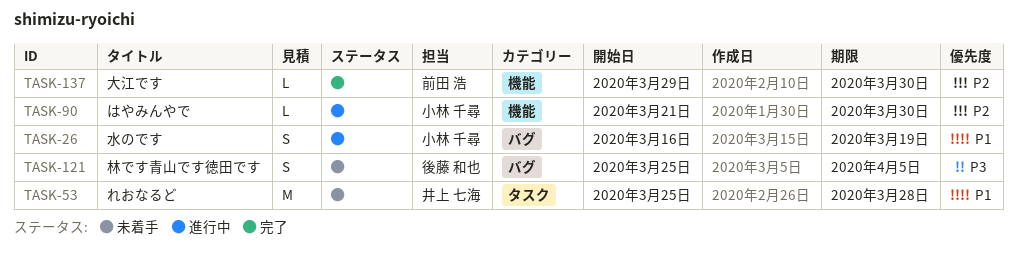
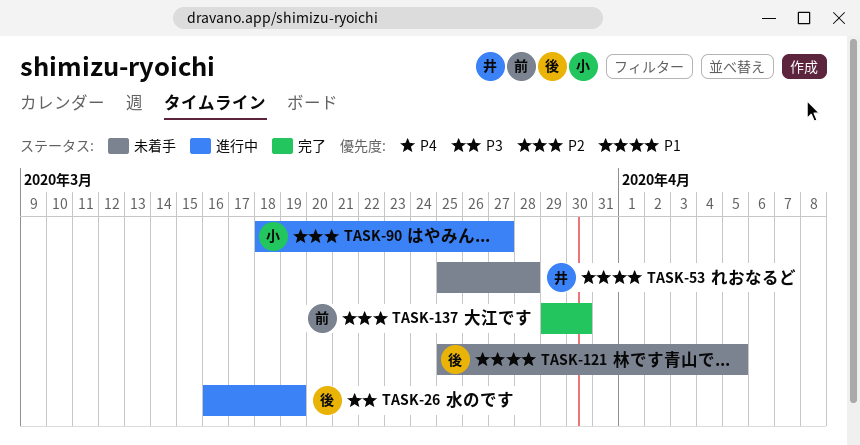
TASK-26, owner: 小林 千尋 -> 後藤 和也
TASK-26, priority: P1 -> P3
TASK-90, start: Mar 21 -> Mar 18
TASK-90, due: Mar 30 -> Mar 27
TASK-121, priority: P3 -> P1

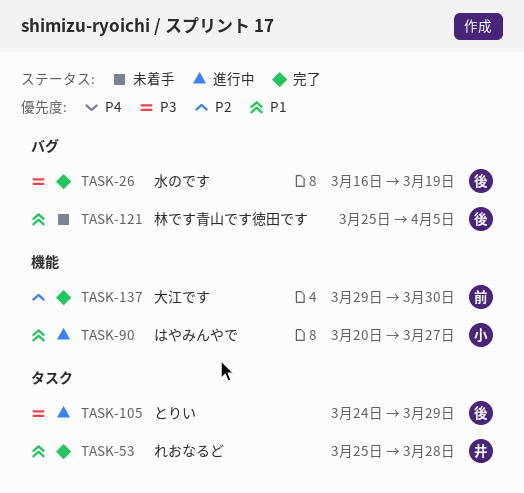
TASK-26, status: 進行中 -> 完了
TASK-53, status: 未着手 -> 完了
TASK-90, priority: P2 -> P1
TASK-90, start: Mar 18 -> Mar 20
TASK-105: none -> present

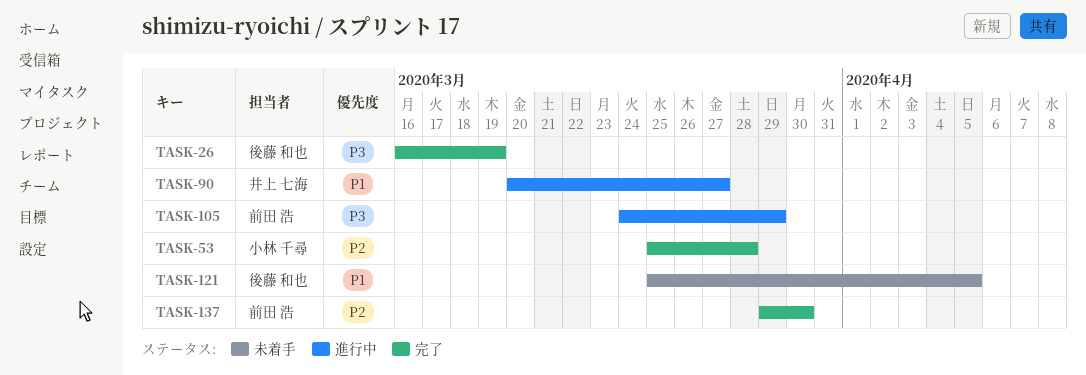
TASK-53, owner: 井上 七海 -> 小林 千尋
TASK-53, priority: P1 -> P2
TASK-90, owner: 小林 千尋 -> 井上 七海
TASK-105, owner: 後藤 和也 -> 前田 浩

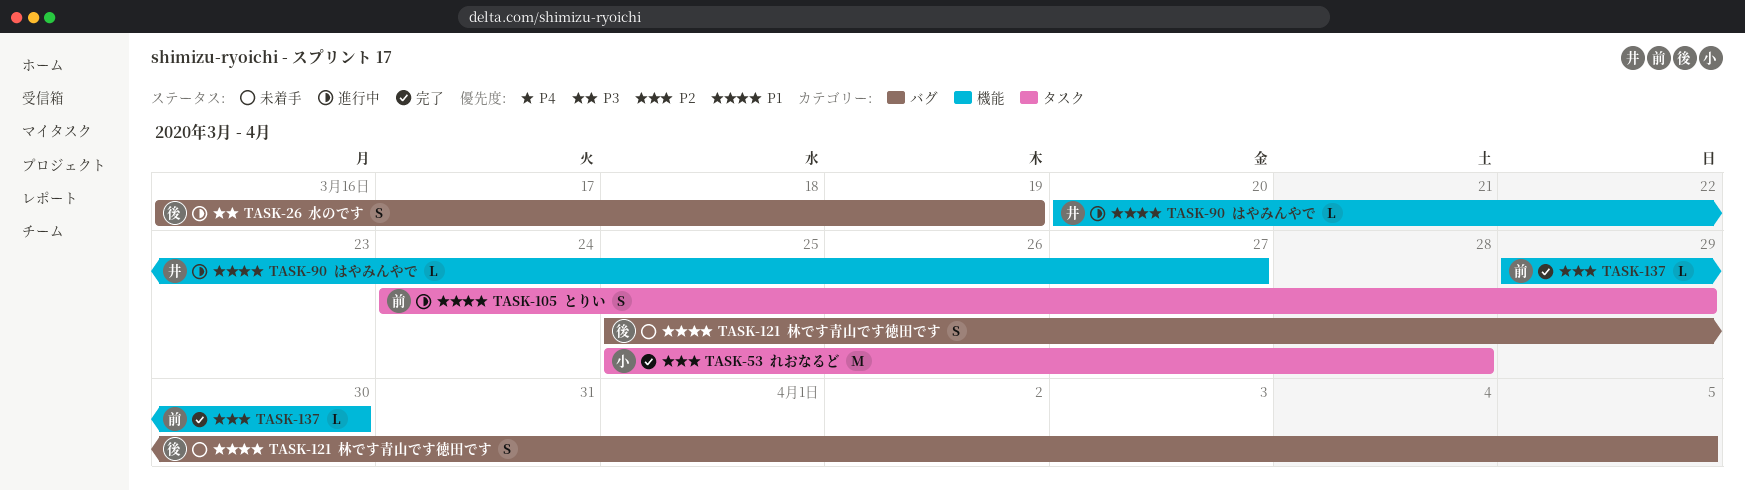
TASK-26, status: 完了 -> 進行中
TASK-105, priority: P3 -> P1

